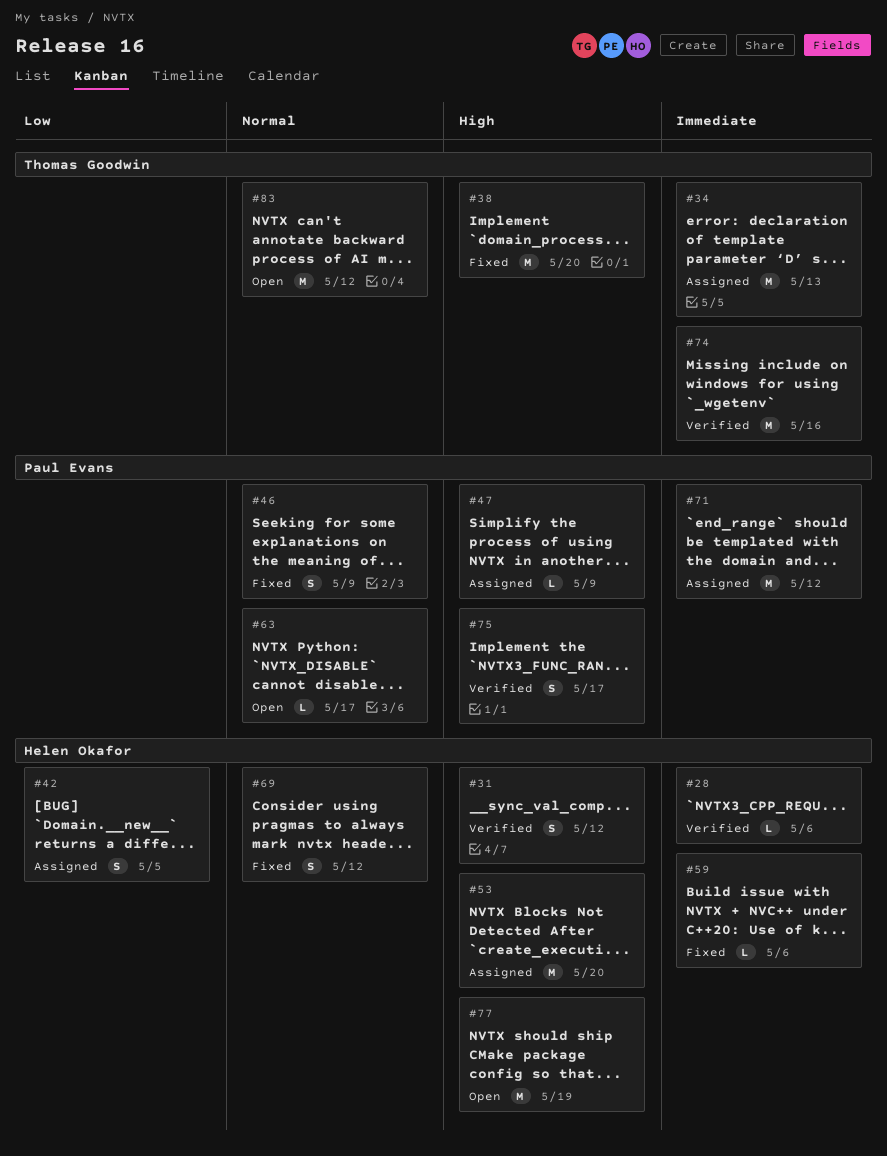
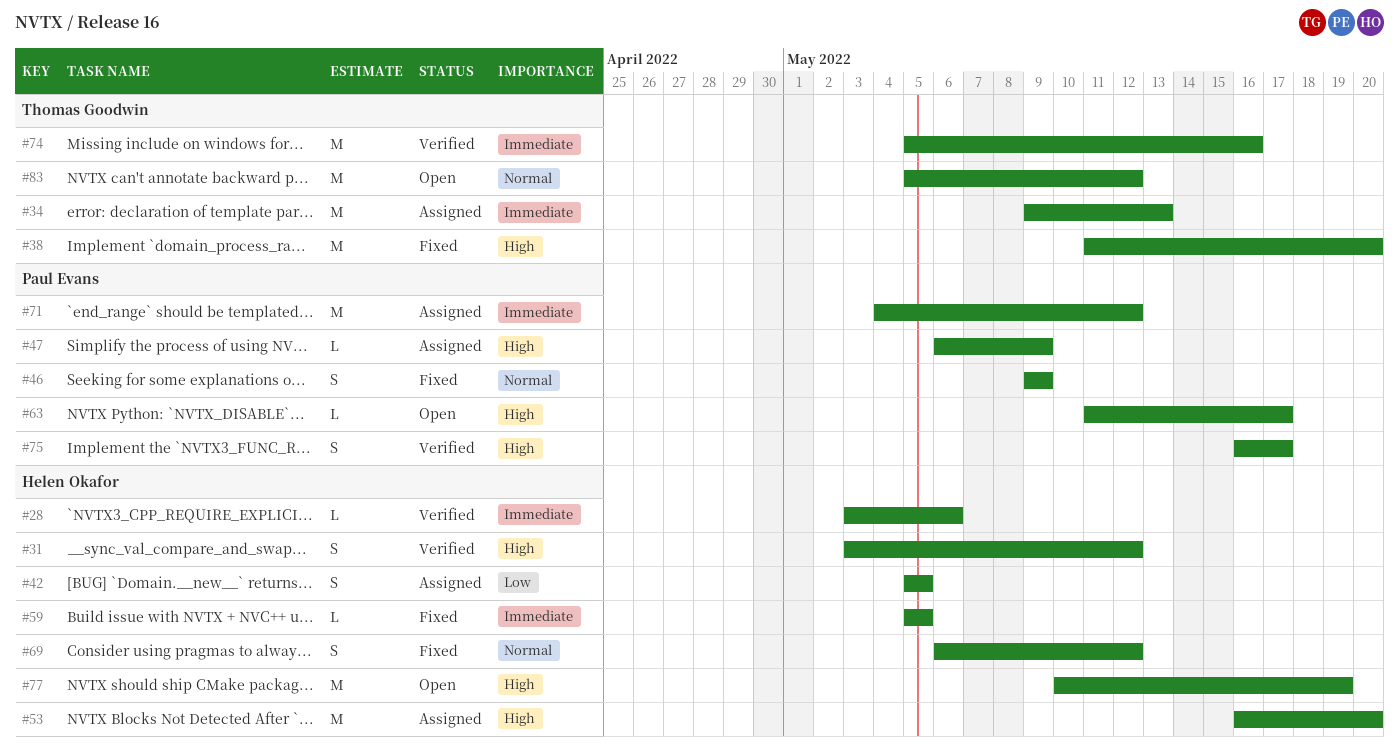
#59, due: May 6 -> May 5
#63, priority: Normal -> High

